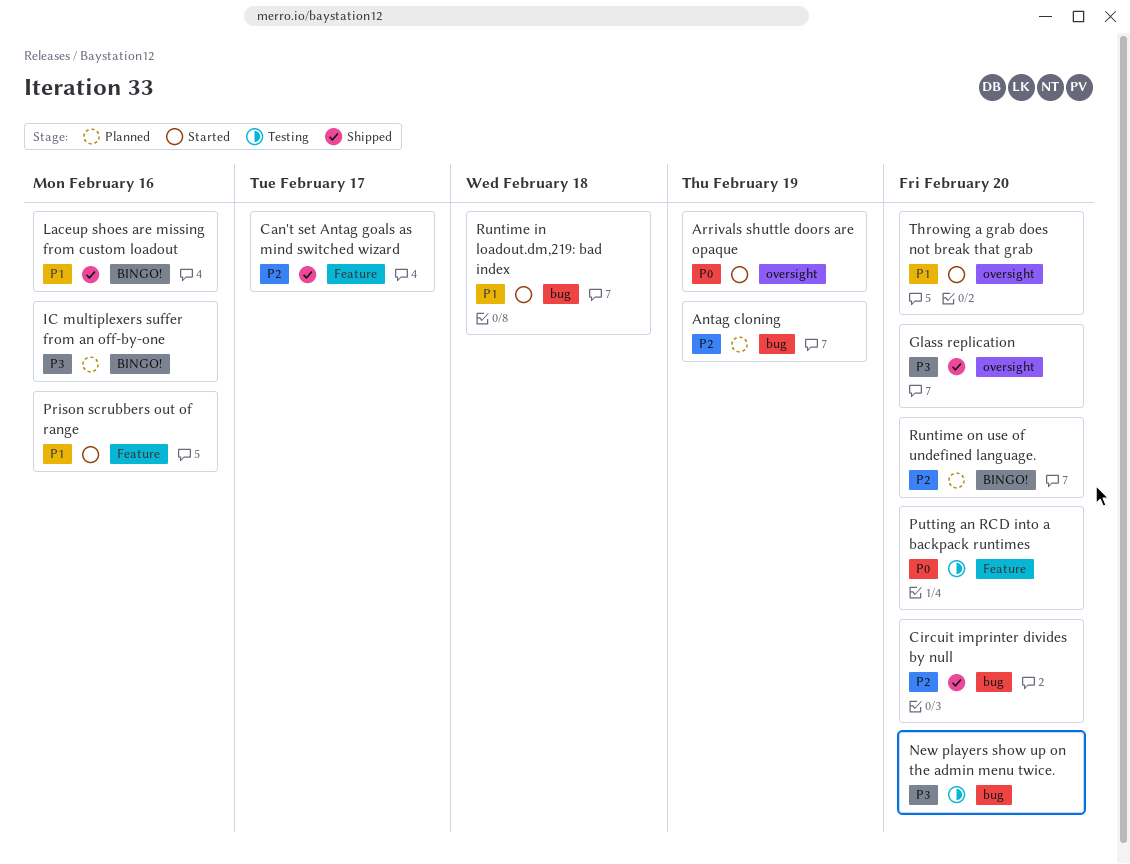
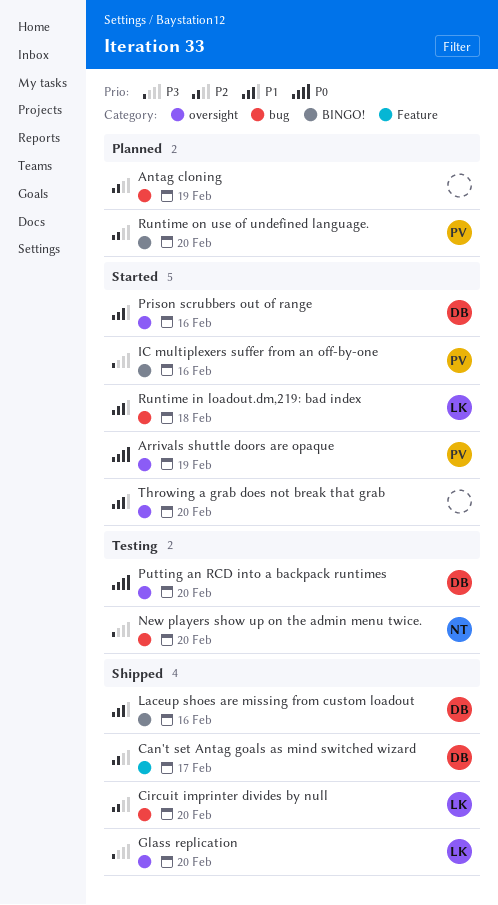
IC multiplexers suffer from an off-by-one, status: Planned -> Started
Prison scrubbers out of range, label: Feature -> oversight
Putting an RCD into a backpack runtimes, label: Feature -> oversight

